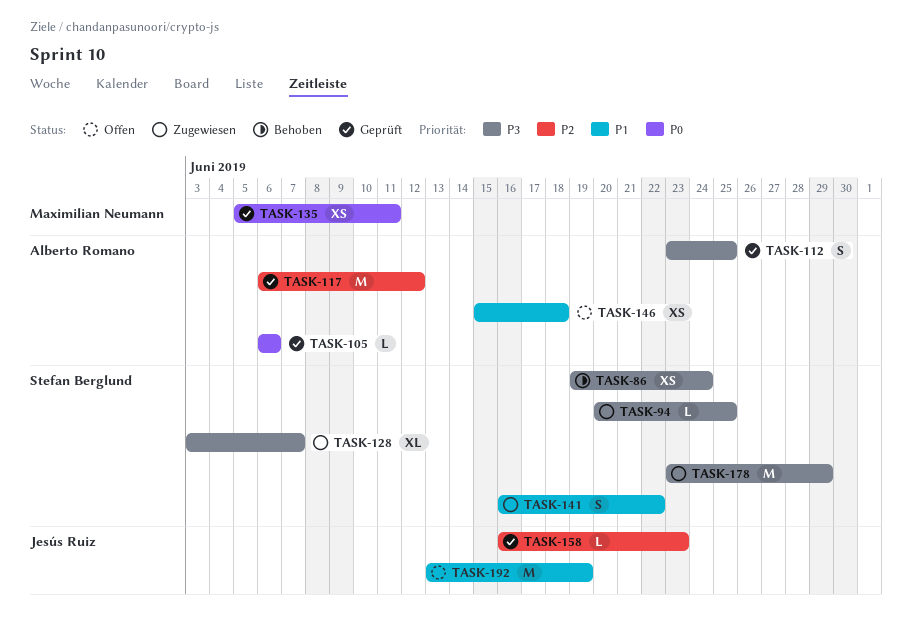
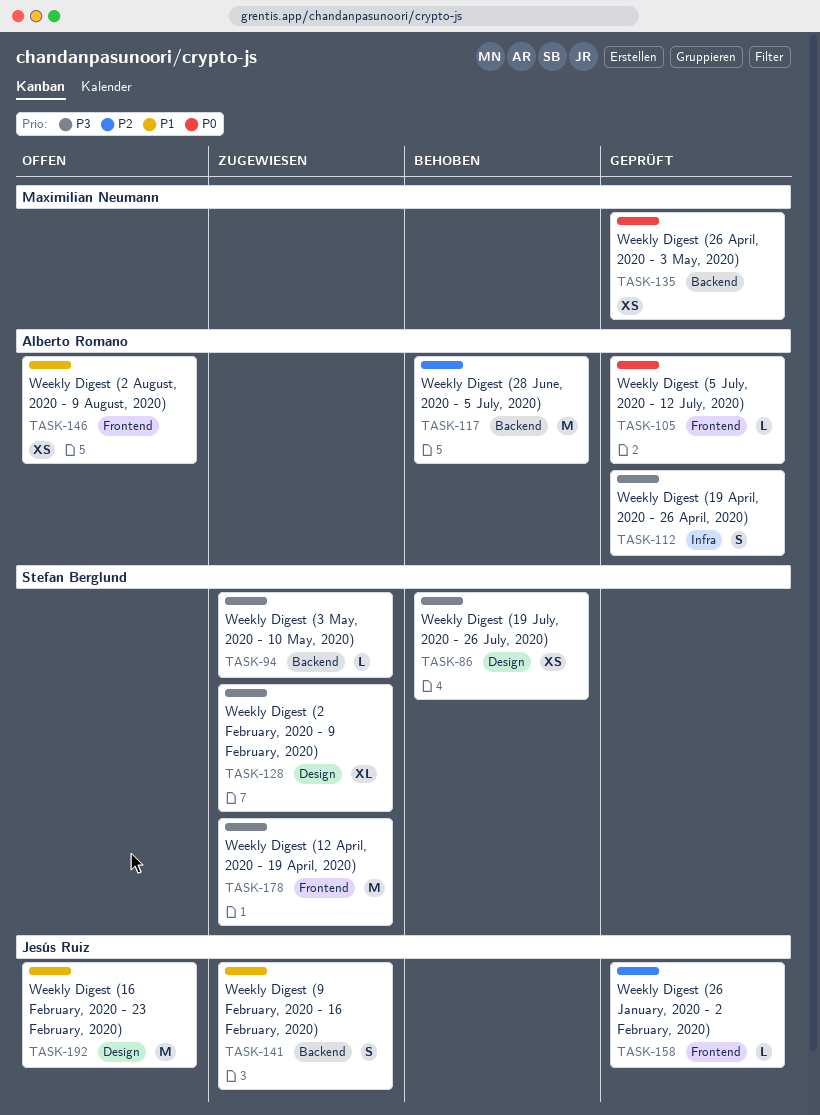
TASK-117, status: Geprüft -> Behoben
TASK-141, owner: Stefan Berglund -> Jesús Ruiz

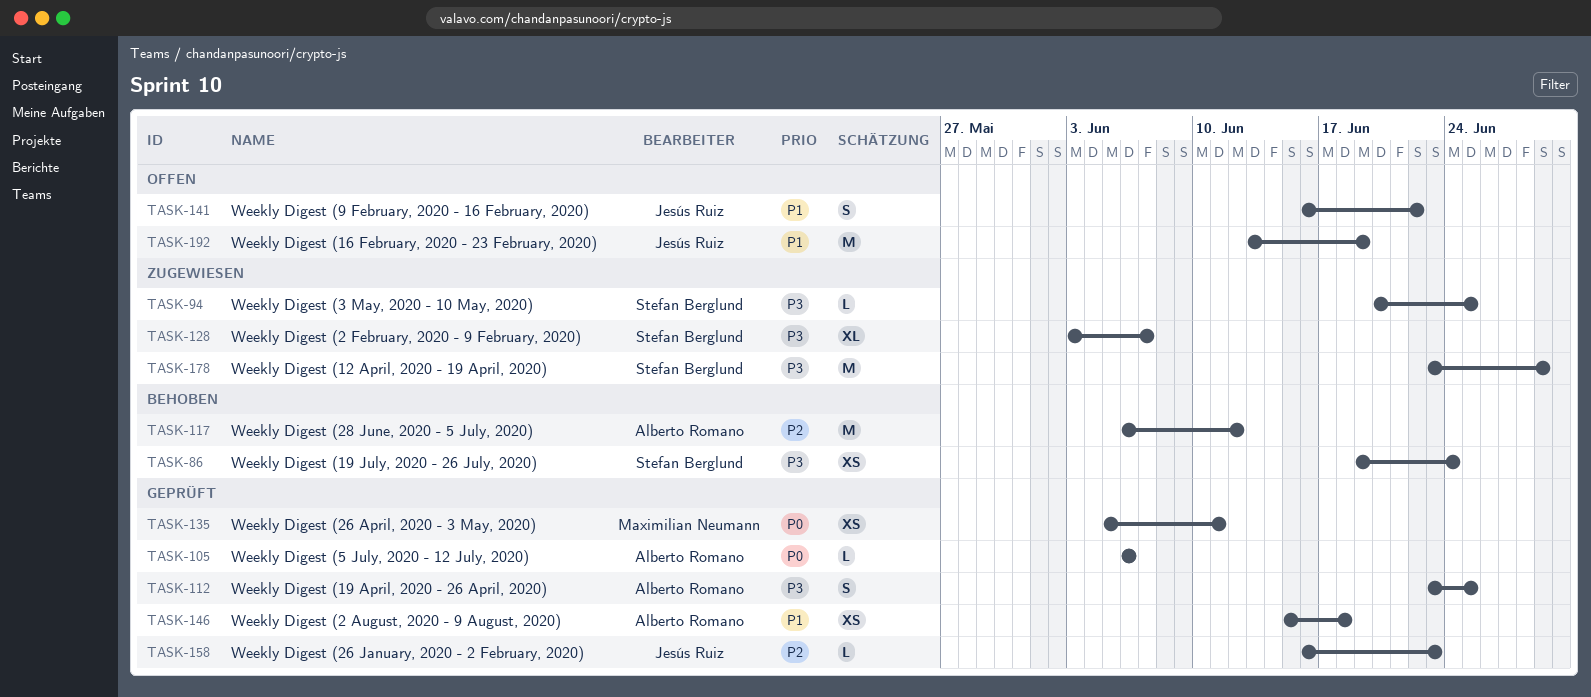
TASK-141, status: Zugewiesen -> Offen
TASK-146, status: Offen -> Geprüft

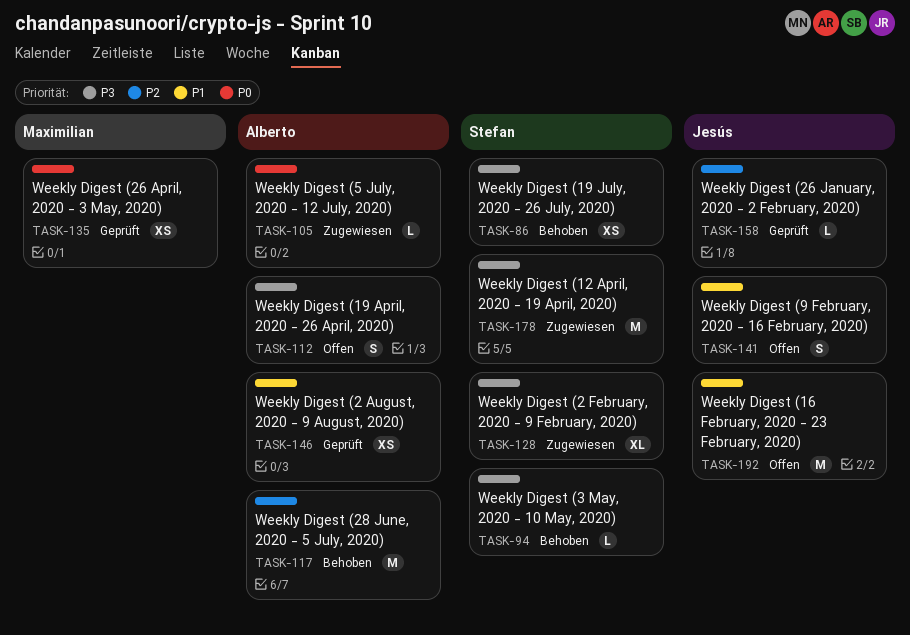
TASK-94, status: Zugewiesen -> Behoben
TASK-105, status: Geprüft -> Zugewiesen
TASK-112, status: Geprüft -> Offen

